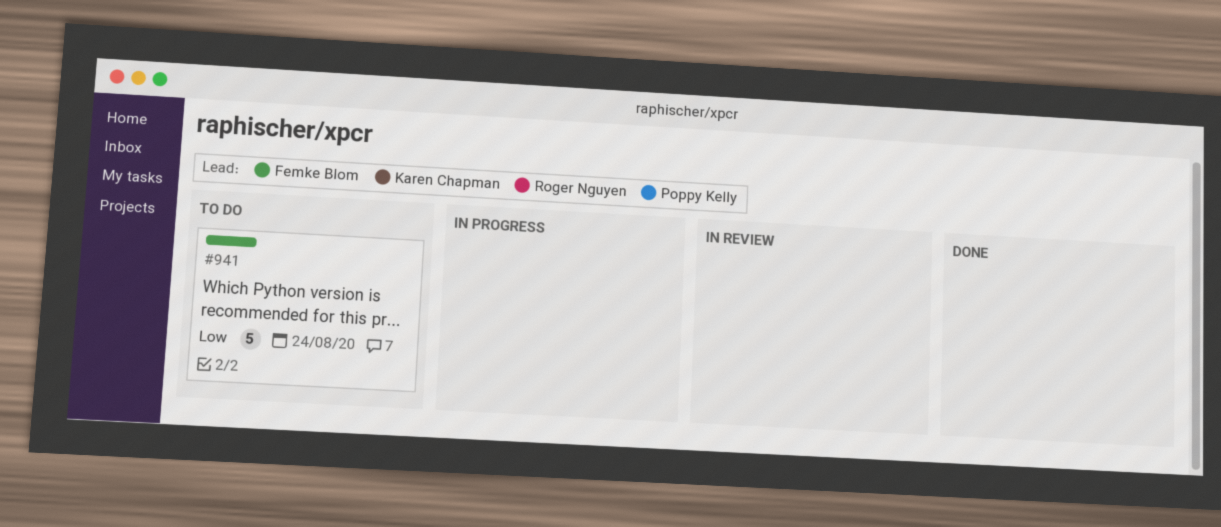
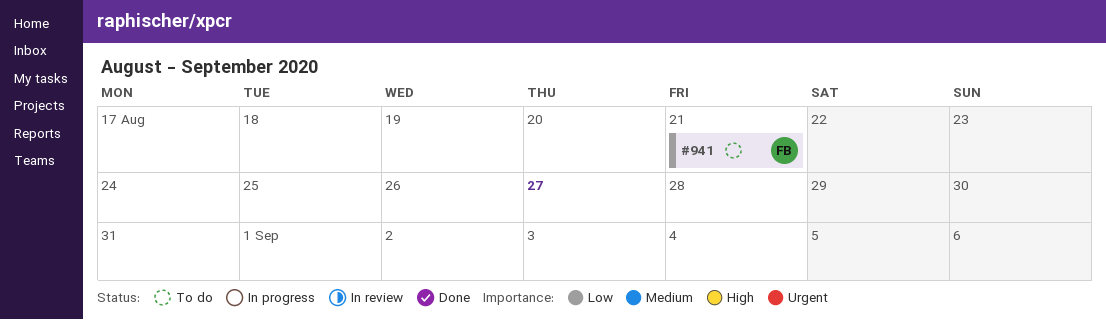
#941, due: Aug 24 -> Aug 21

